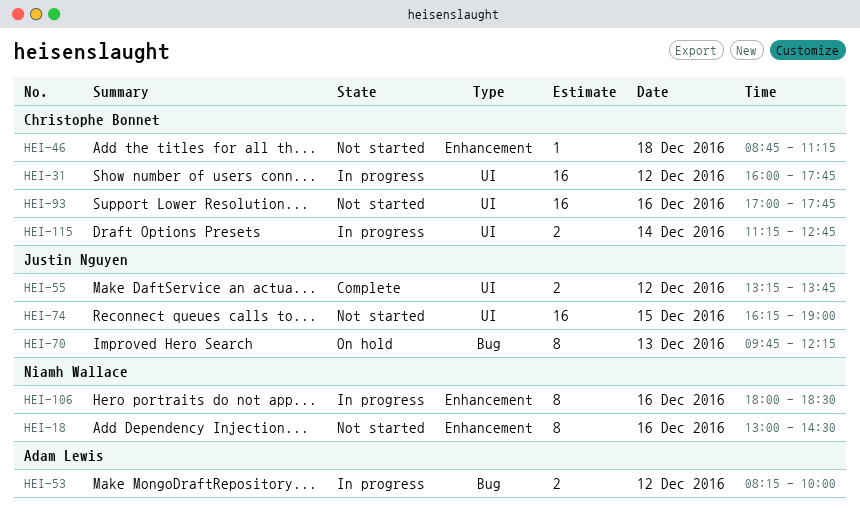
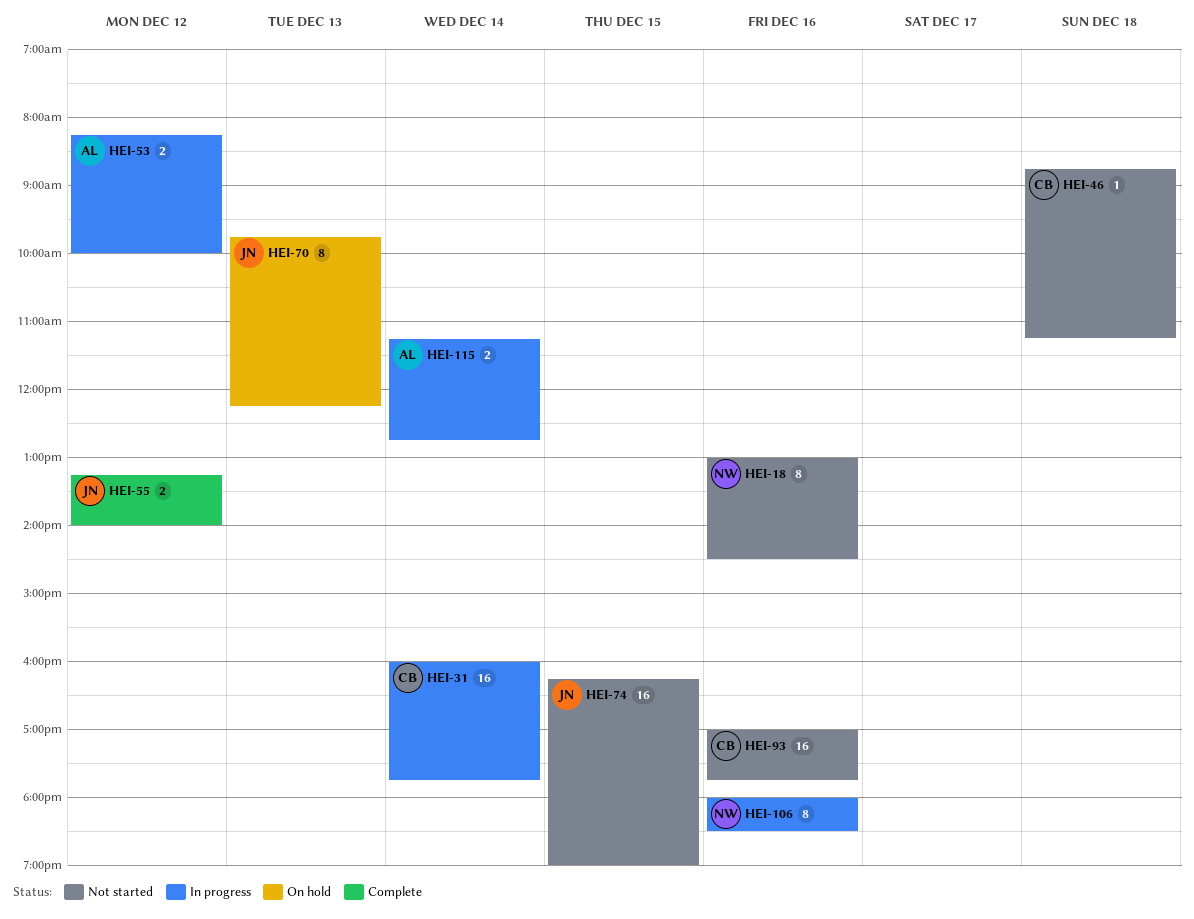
HEI-31, day: Dec 12 -> Dec 14
HEI-55, ends: 13:45 -> 14:00
HEI-115, owner: Christophe Bonnet -> Adam Lewis

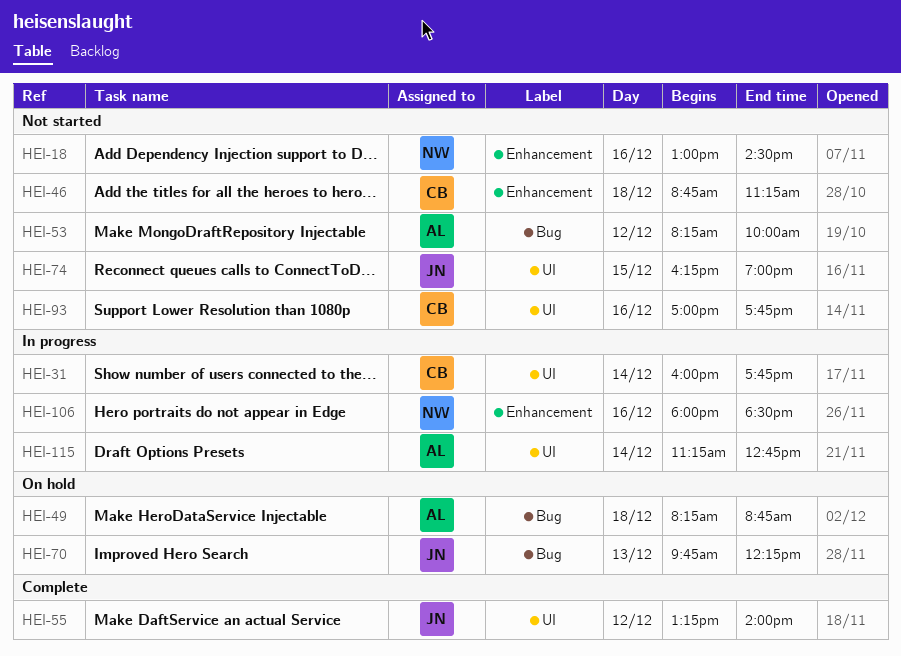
HEI-49: none -> present
HEI-53, status: In progress -> Not started

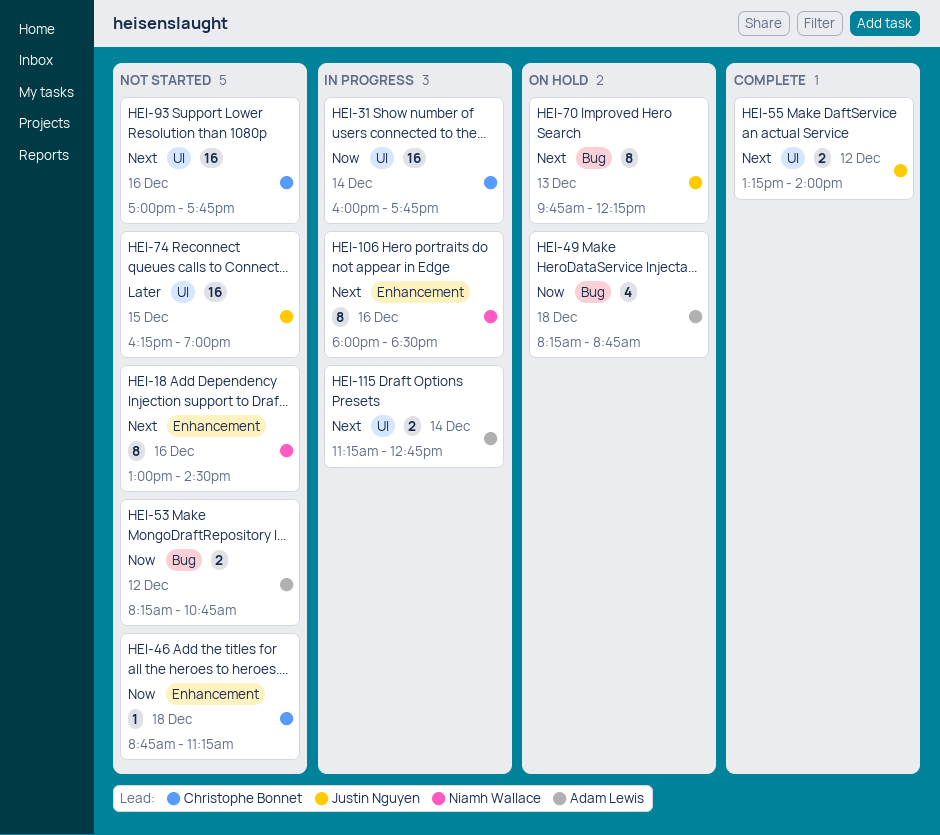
HEI-53, ends: 10:00 -> 10:45

